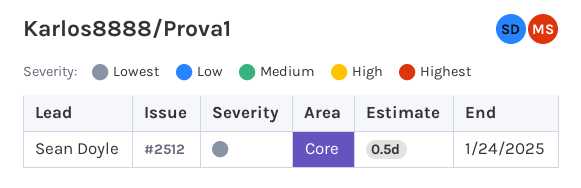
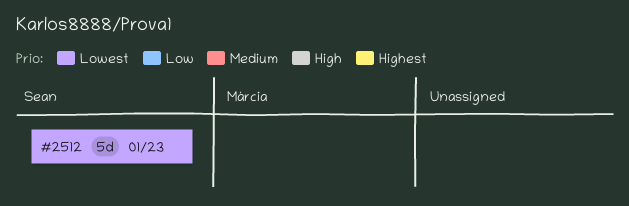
#2512, estimate: 0.5d -> 5d
#2512, due: Jan 24 -> Jan 23

